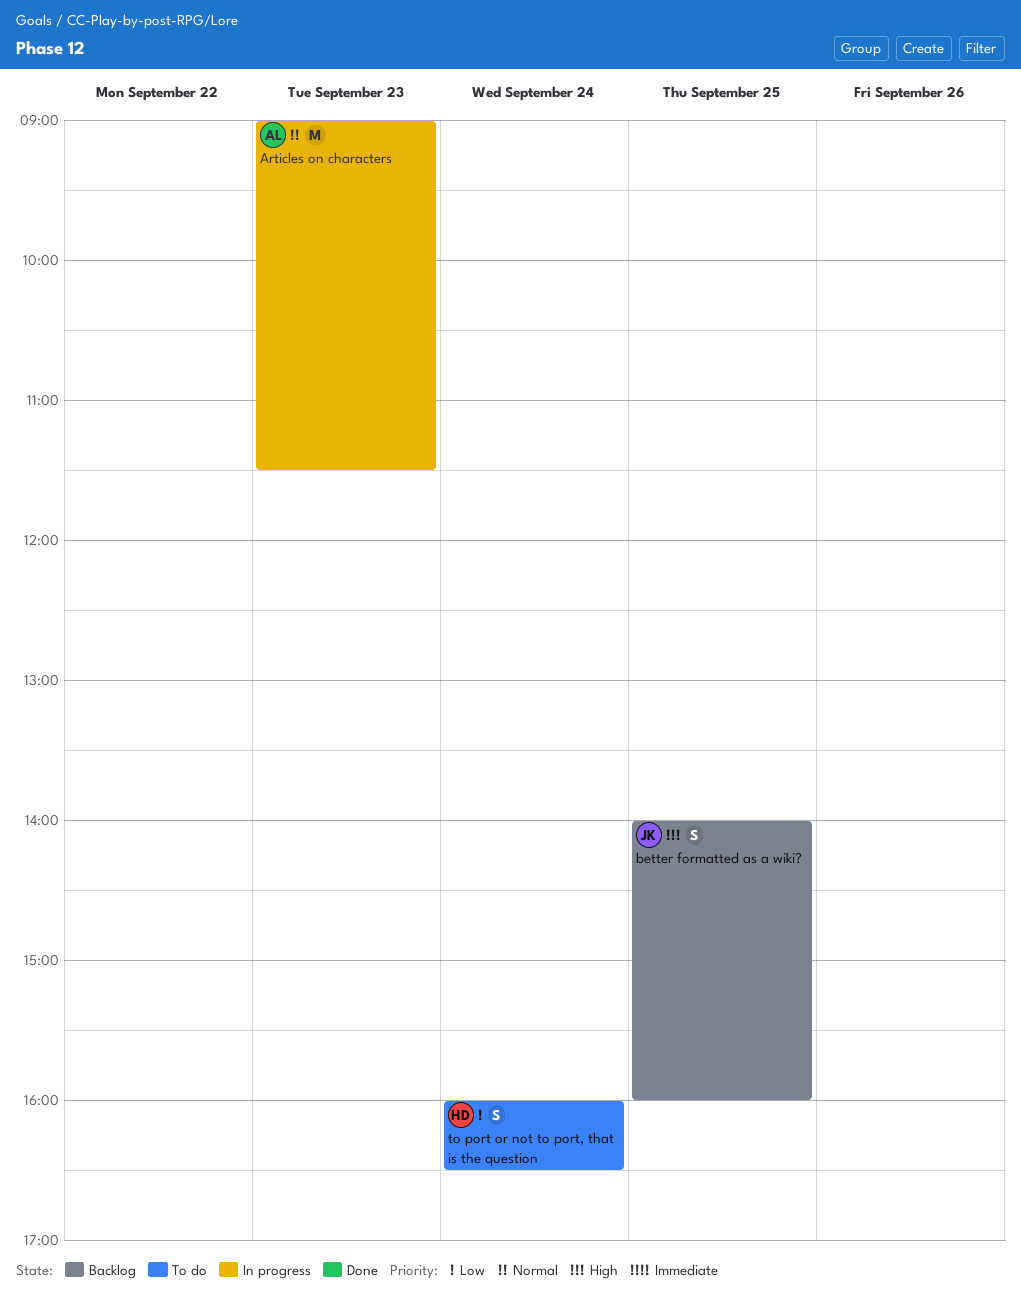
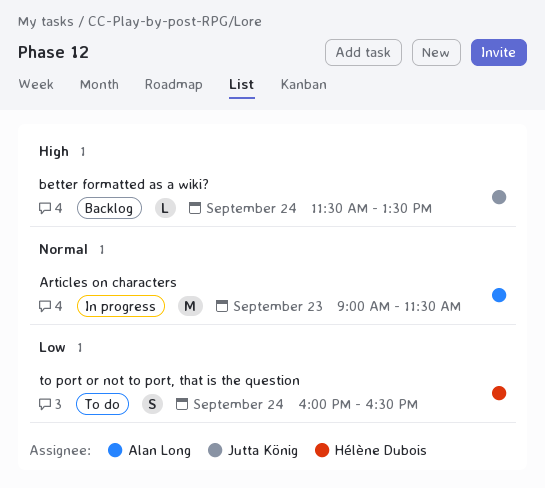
better formatted as a wiki?, estimate: S -> L
better formatted as a wiki?, day: Sep 25 -> Sep 24
better formatted as a wiki?, begins: 14:00 -> 11:30
better formatted as a wiki?, ends: 16:00 -> 13:30

